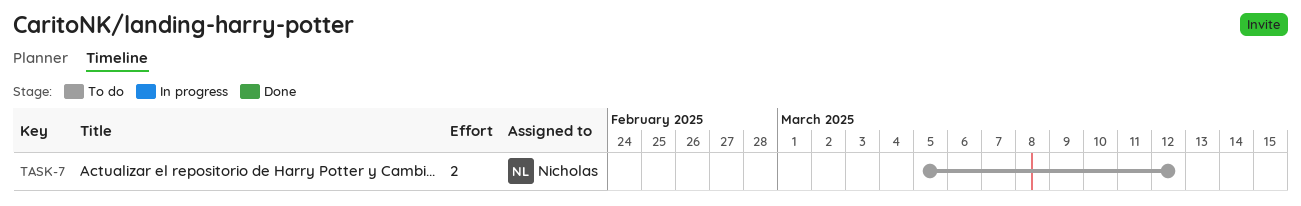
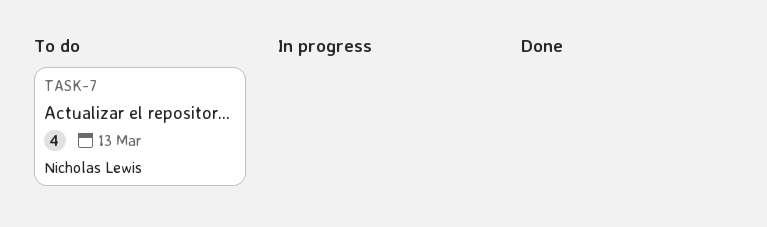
TASK-7, estimate: 2 -> 4
TASK-7, due: Mar 12 -> Mar 13

